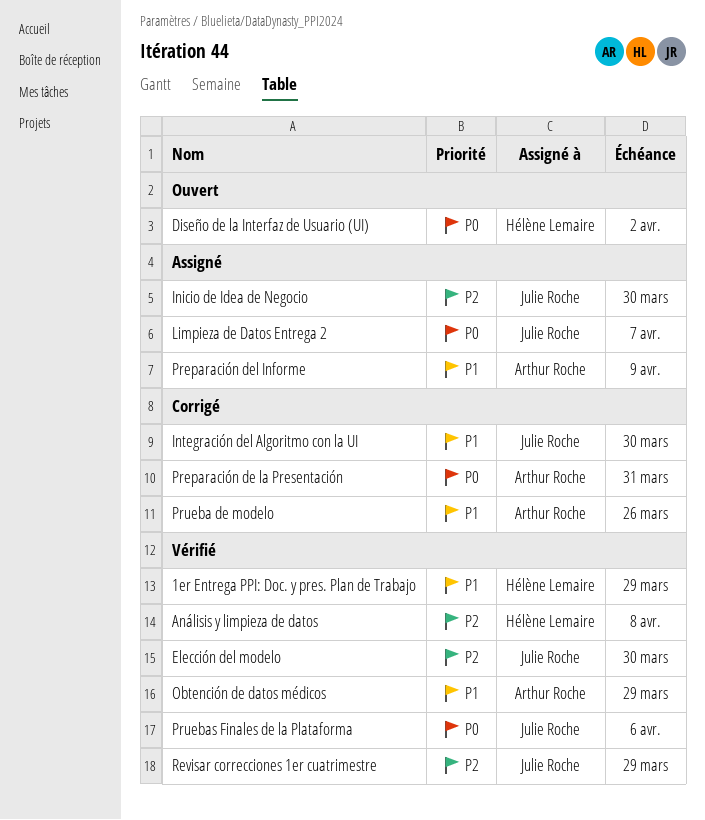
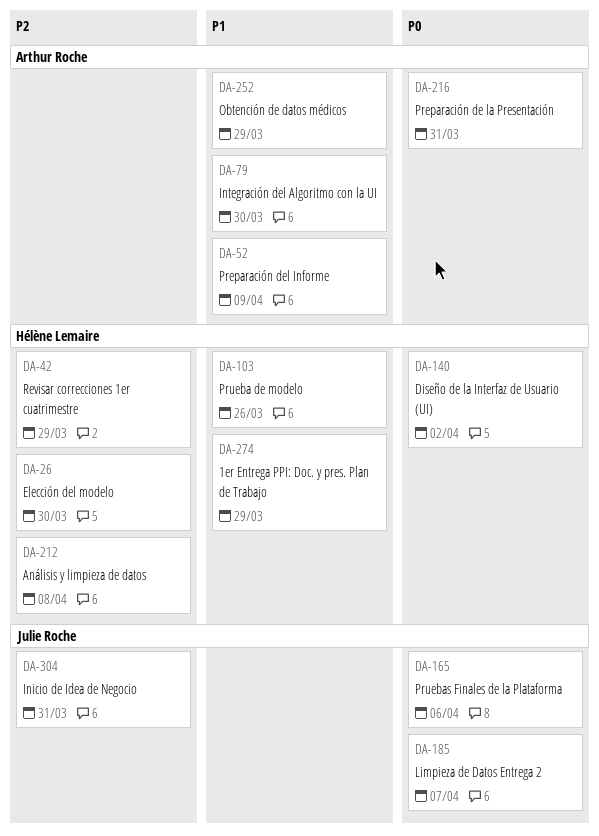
Elección del modelo, owner: Julie Roche -> Hélène Lemaire
Inicio de Idea de Negocio, due: Mar 30 -> Mar 31
Integración del Algoritmo con la UI, owner: Julie Roche -> Arthur Roche
Prueba de modelo, owner: Arthur Roche -> Hélène Lemaire
Revisar correcciones 1er cuatrimestre, owner: Julie Roche -> Hélène Lemaire

